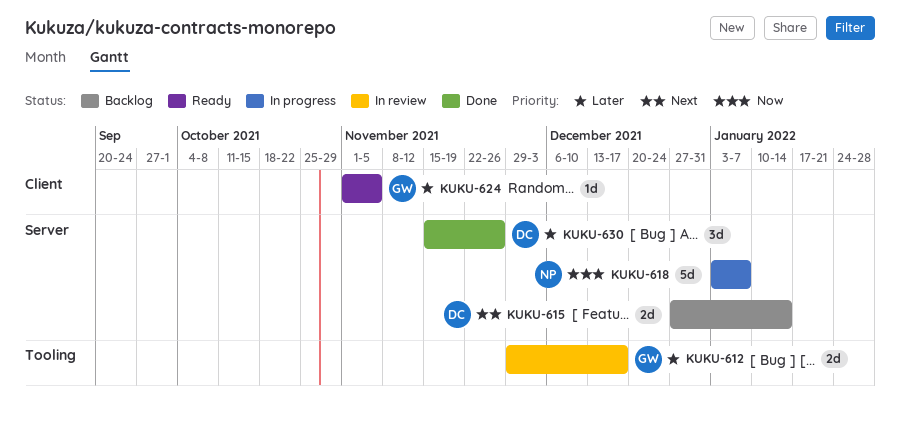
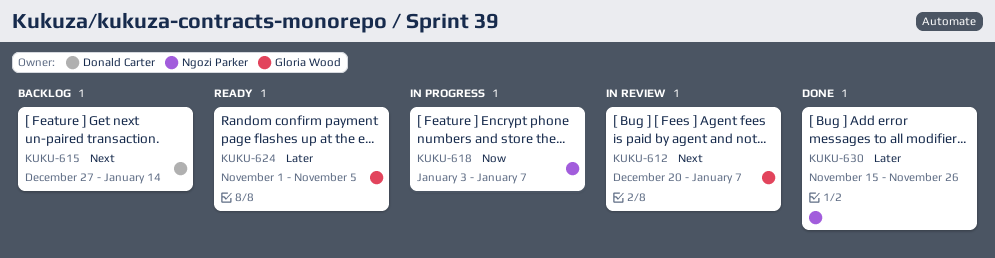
KUKU-612, priority: Later -> Next
KUKU-612, start: Nov 29 -> Dec 20
KUKU-612, due: Dec 17 -> Jan 7
KUKU-630, owner: Donald Carter -> Ngozi Parker

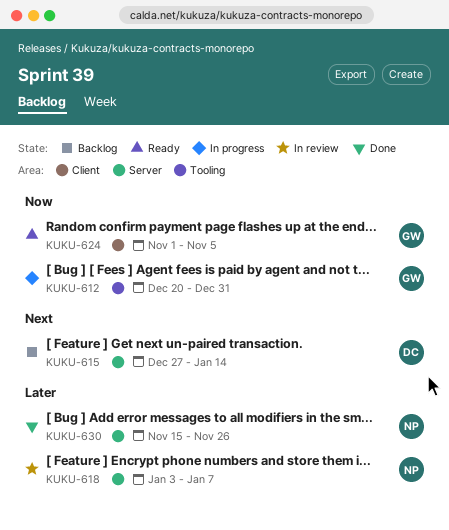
KUKU-612, status: In review -> In progress
KUKU-612, priority: Next -> Now
KUKU-612, due: Jan 7 -> Dec 31
KUKU-618, status: In progress -> In review
KUKU-618, priority: Now -> Later
KUKU-624, priority: Later -> Now

